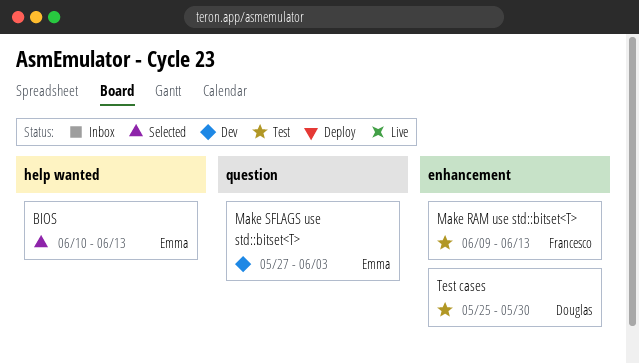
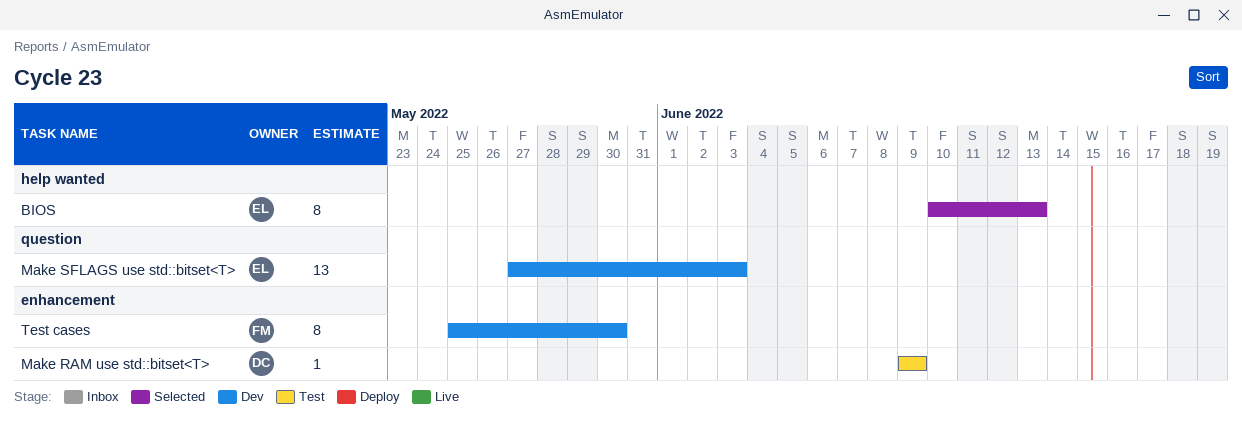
Make RAM use std::bitset<T>, owner: Francesco -> Douglas
Make RAM use std::bitset<T>, due: Jun 13 -> Jun 9
Test cases, status: Test -> Dev
Test cases, owner: Douglas -> Francesco

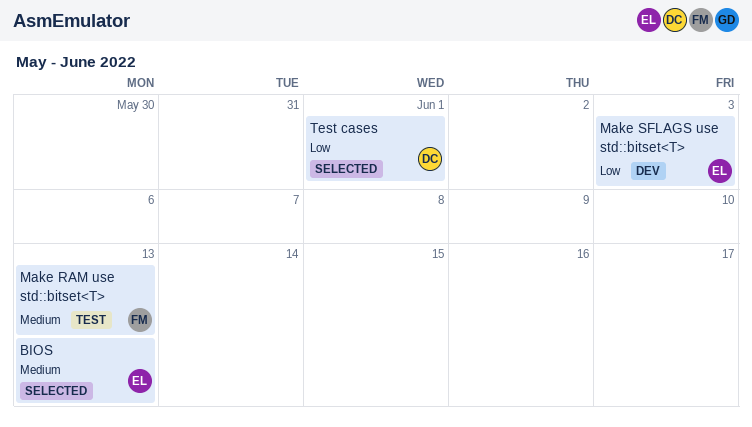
Make RAM use std::bitset<T>, owner: DC -> FM
Make RAM use std::bitset<T>, due: Jun 9 -> Jun 13
Test cases, status: Dev -> Selected
Test cases, owner: FM -> DC
Test cases, due: May 30 -> Jun 1

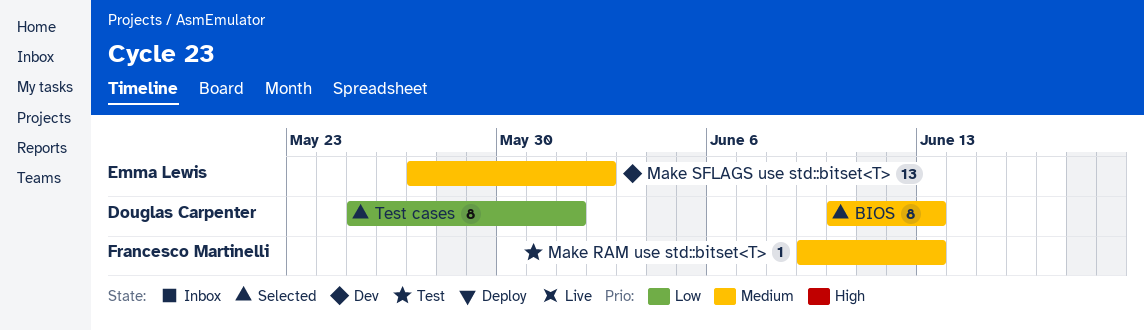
BIOS, owner: Emma Lewis -> Douglas Carpenter
Make SFLAGS use std::bitset<T>, priority: Low -> Medium
Make SFLAGS use std::bitset<T>, due: Jun 3 -> Jun 2

